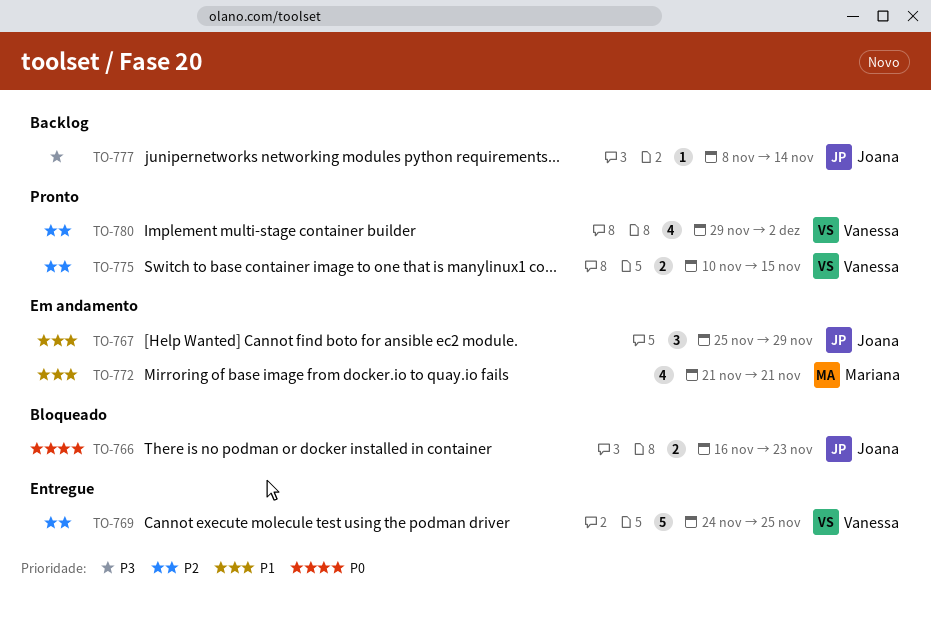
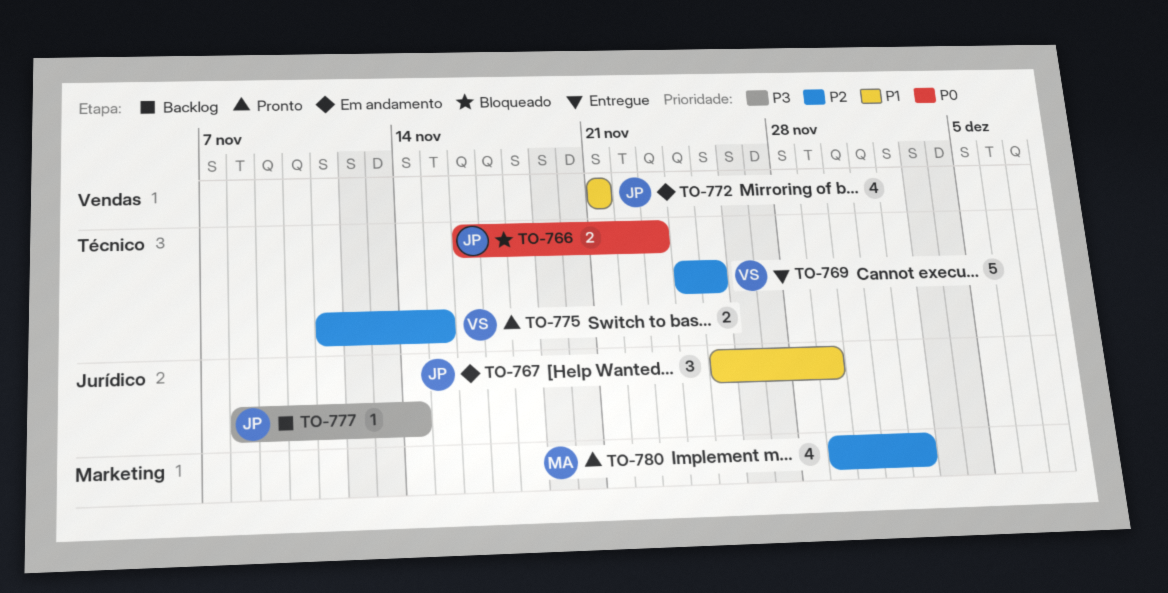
TO-772, owner: Mariana -> Joana
TO-775, start: Nov 10 -> Nov 11
TO-780, owner: Vanessa -> Mariana

